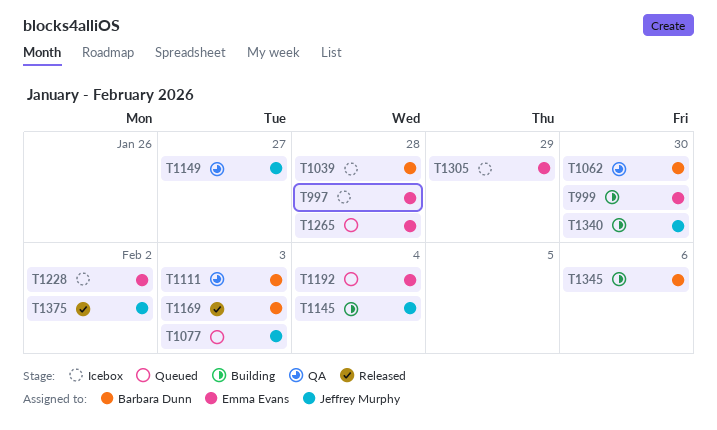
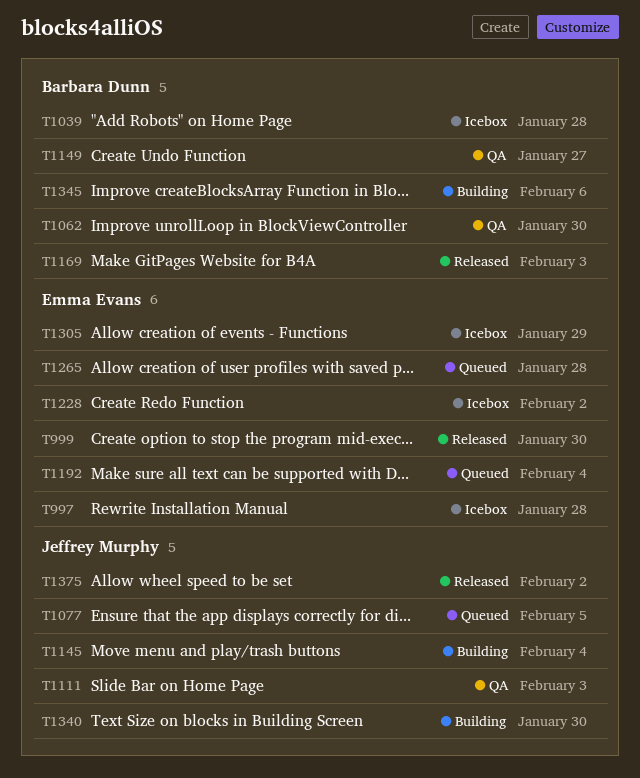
T999, status: Building -> Released
T1077, due: Feb 3 -> Feb 5
T1111, owner: Barbara Dunn -> Jeffrey Murphy
T1149, owner: Jeffrey Murphy -> Barbara Dunn

